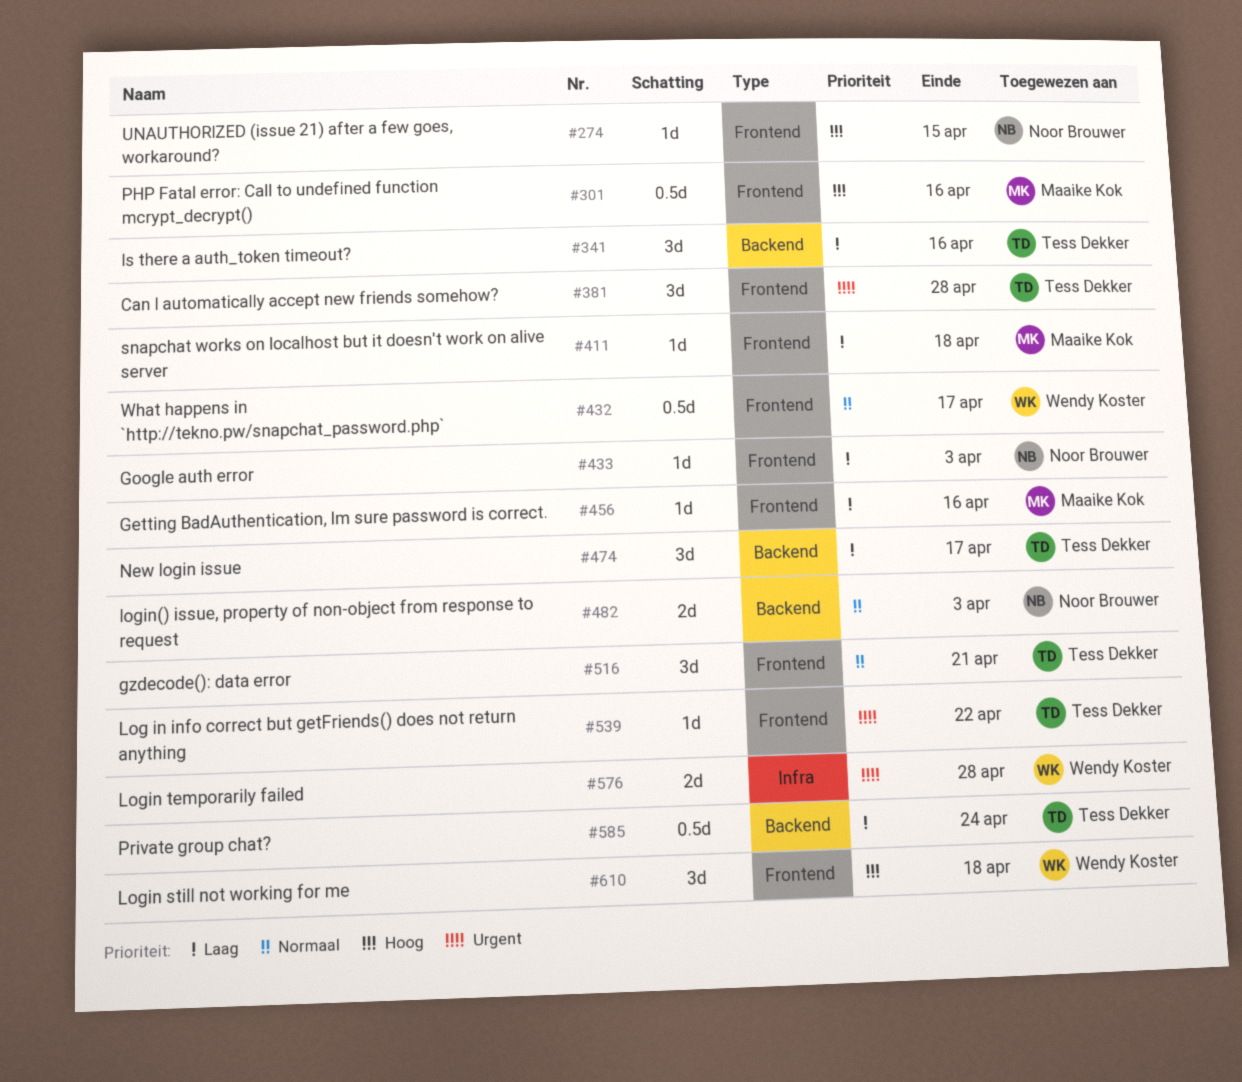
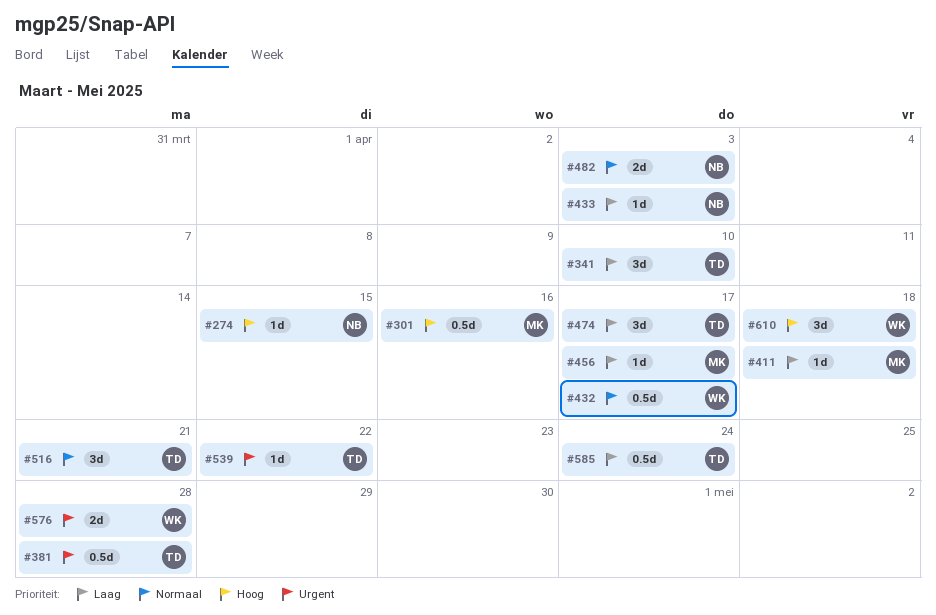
#341, due: Apr 16 -> Apr 10
#381, estimate: 3d -> 0.5d
#456, due: Apr 16 -> Apr 17

